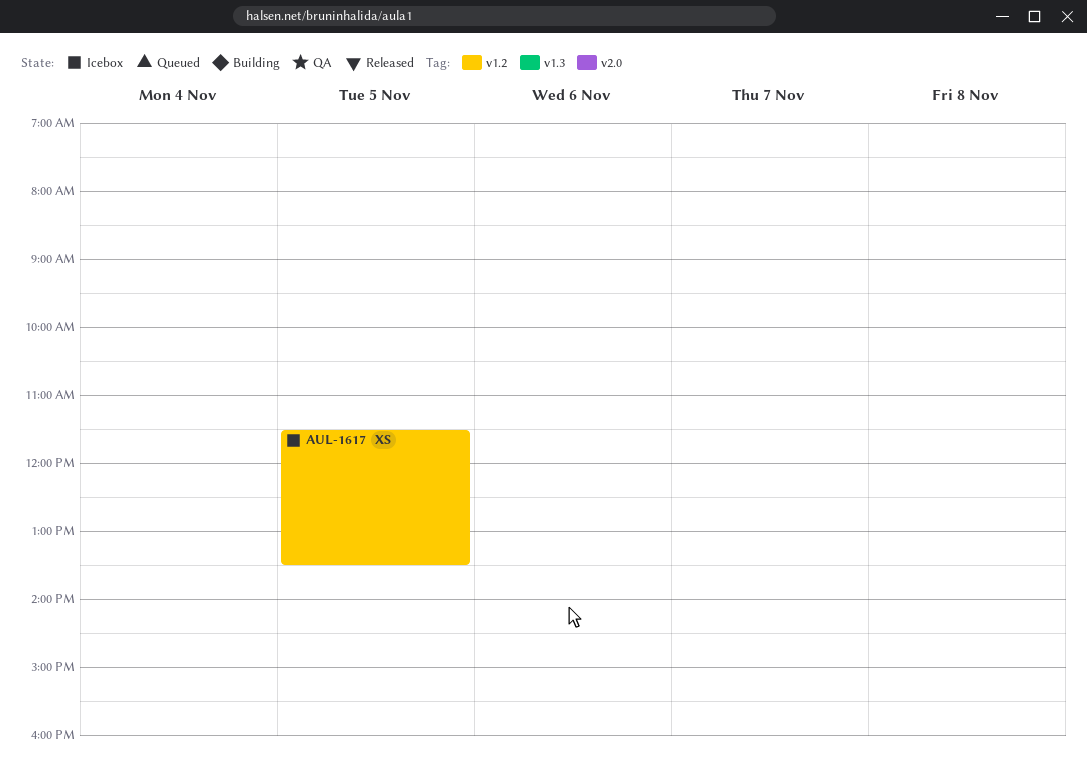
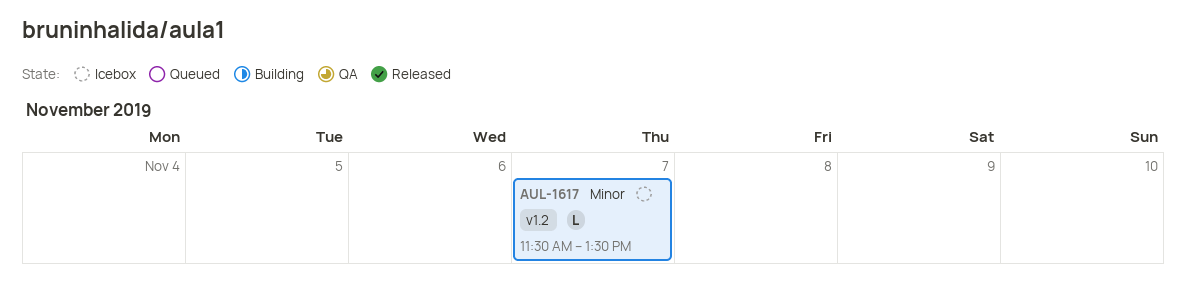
AUL-1617, estimate: XS -> L
AUL-1617, day: Nov 5 -> Nov 7

